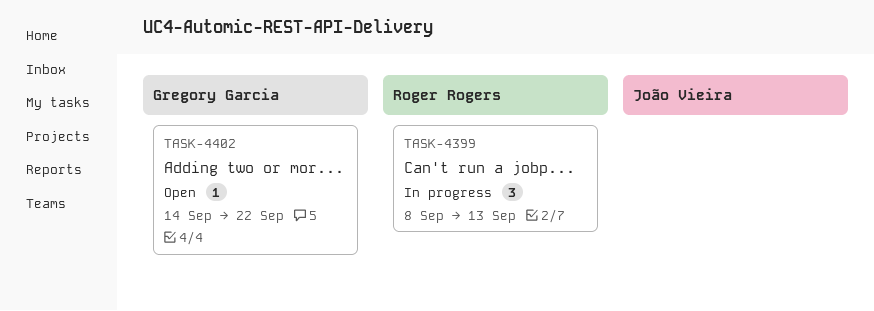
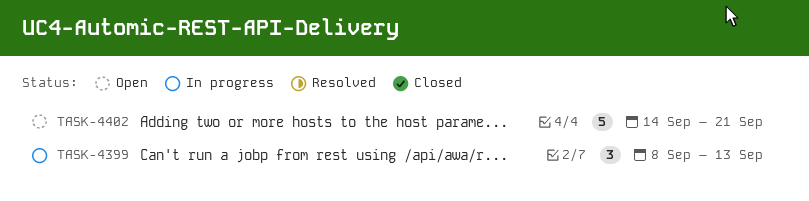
TASK-4402, estimate: 1 -> 5
TASK-4402, due: Sep 22 -> Sep 21

